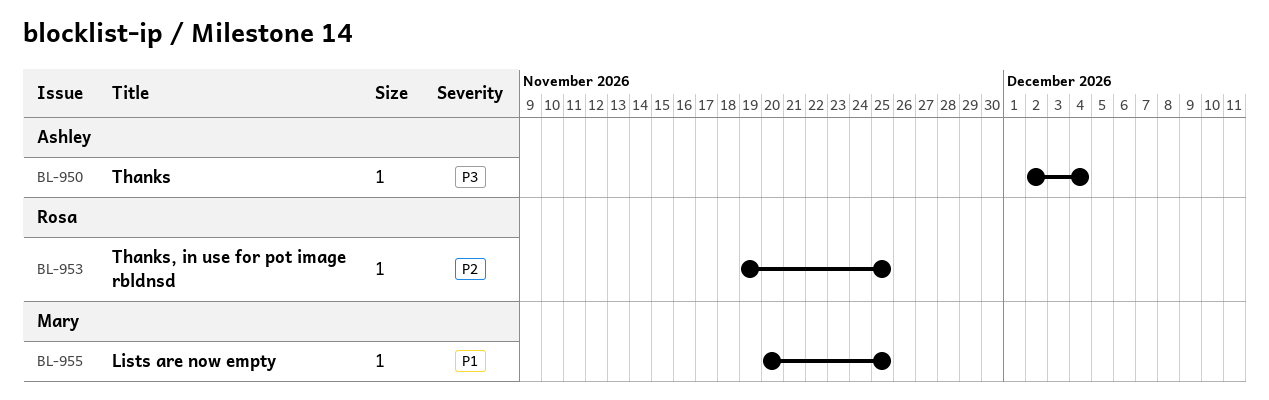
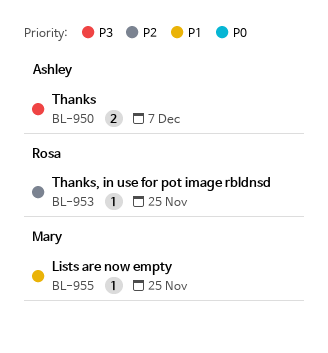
BL-950, estimate: 1 -> 2
BL-950, due: Dec 4 -> Dec 7

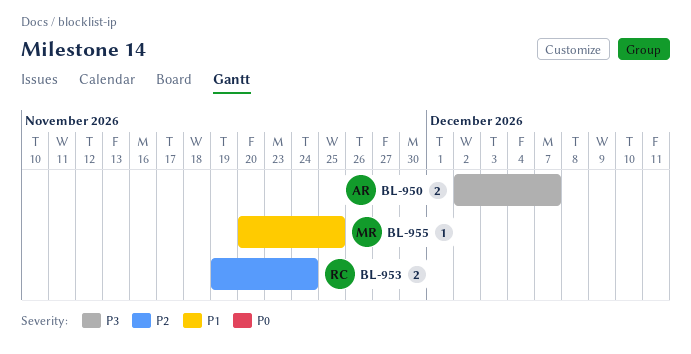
BL-953, estimate: 1 -> 2
BL-953, due: Nov 25 -> Nov 24

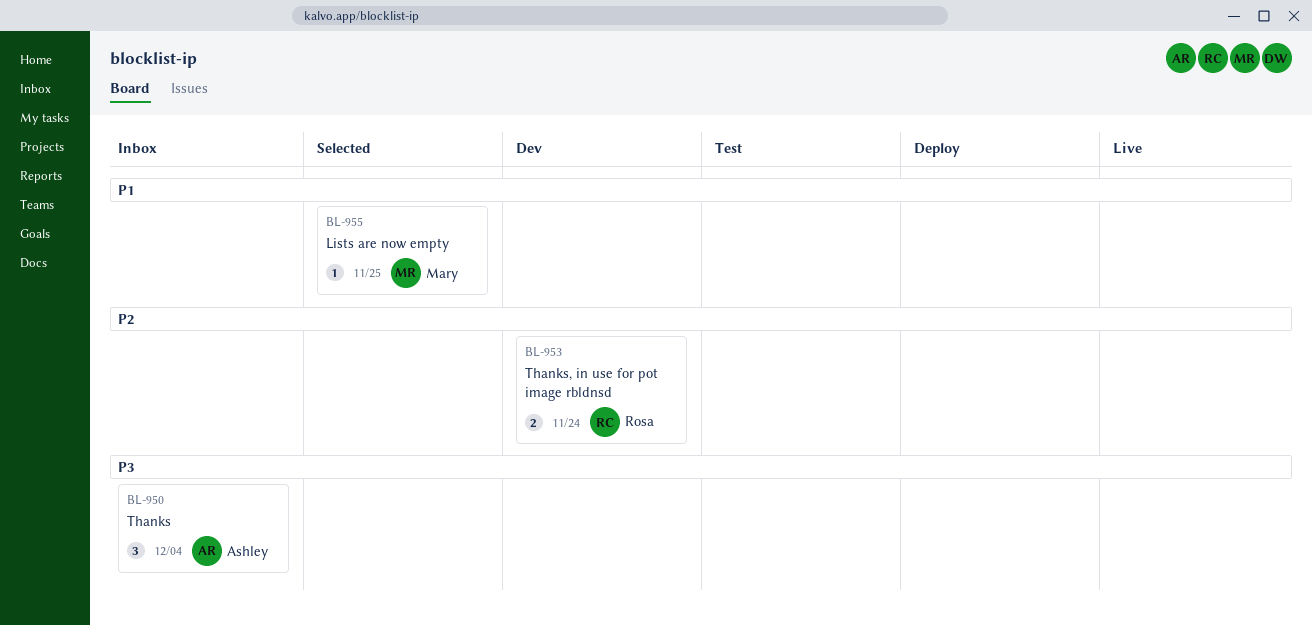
BL-950, estimate: 2 -> 3
BL-950, due: Dec 7 -> Dec 4

